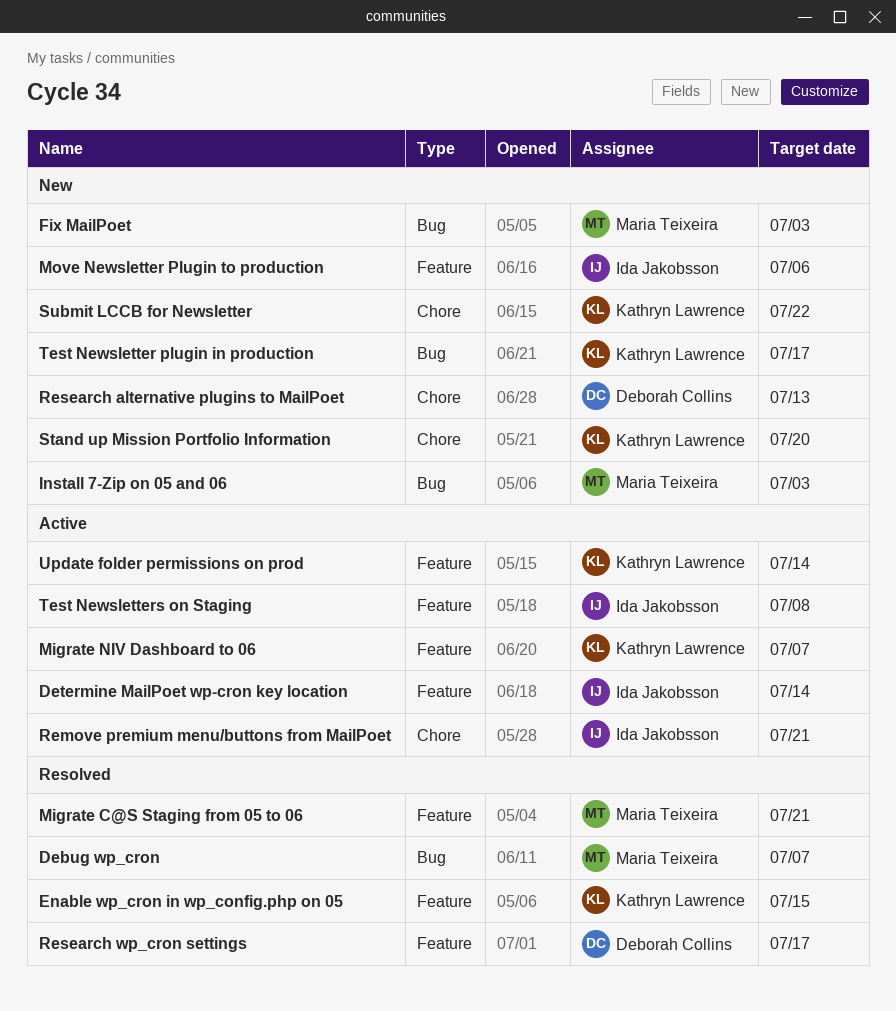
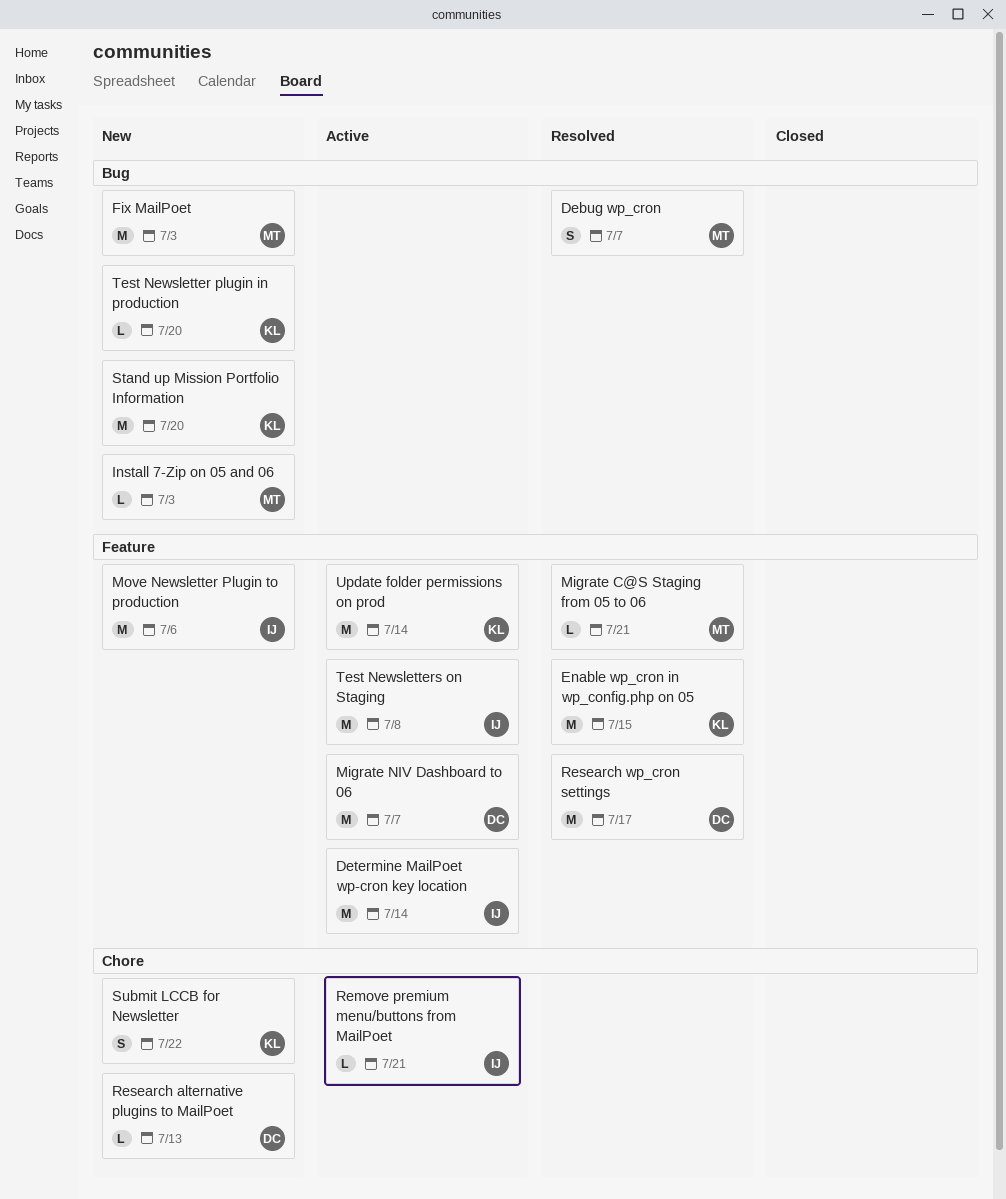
Migrate NIV Dashboard to 06, owner: Kathryn Lawrence -> Deborah Collins
Stand up Mission Portfolio Information, label: Chore -> Bug
Test Newsletter plugin in production, due: Jul 17 -> Jul 20

